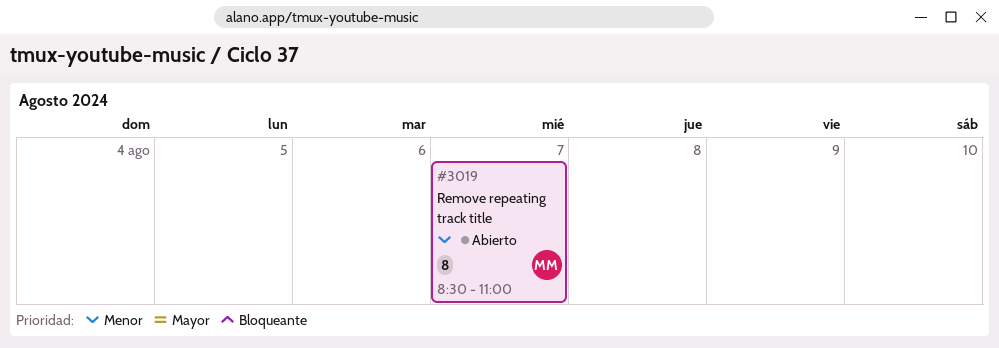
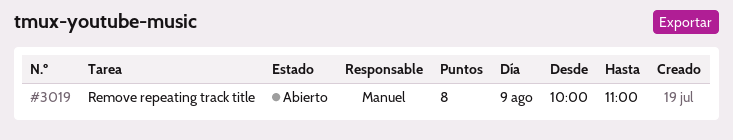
#3019, day: Aug 7 -> Aug 9
#3019, begins: 08:30 -> 10:00

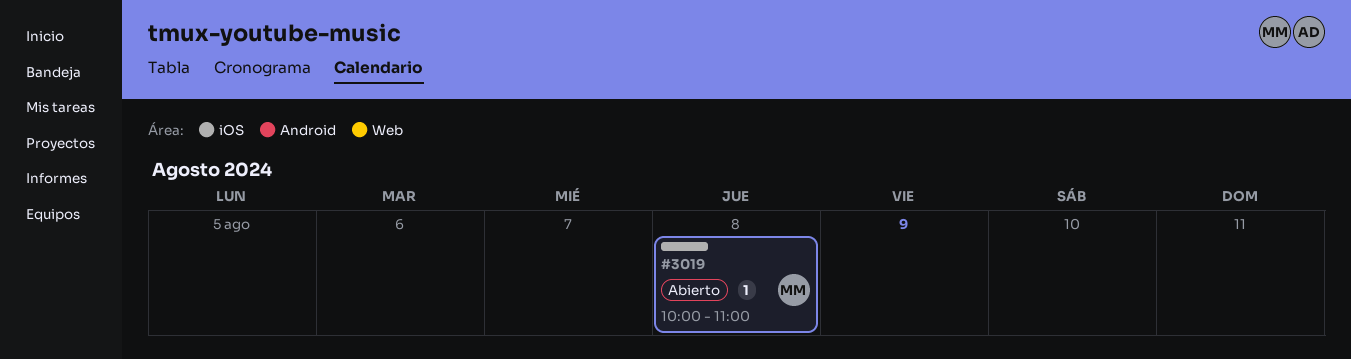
#3019, estimate: 8 -> 1
#3019, day: Aug 9 -> Aug 8

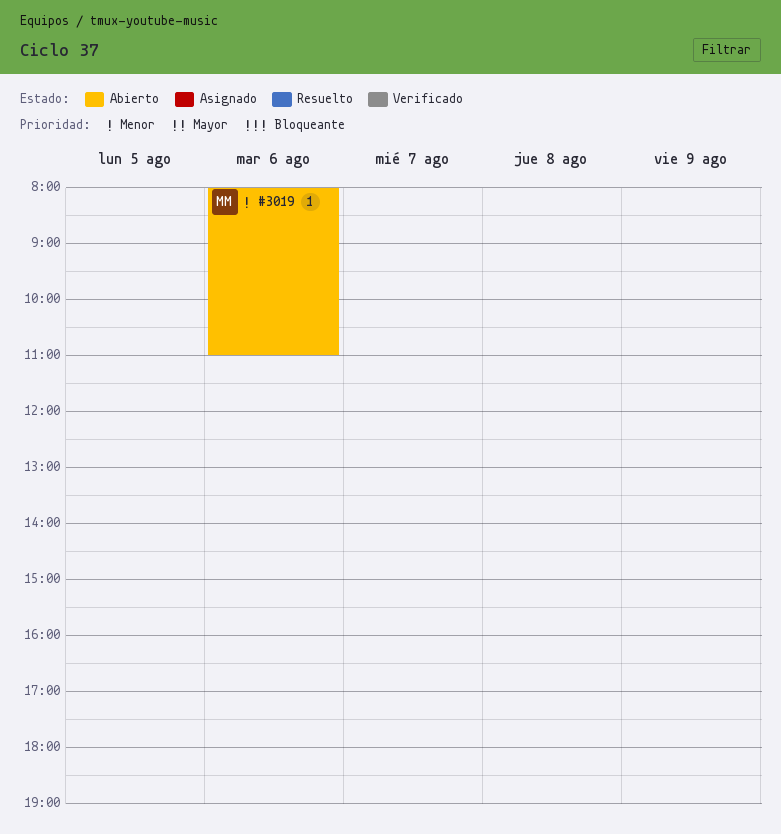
#3019, day: Aug 8 -> Aug 6
#3019, begins: 10:00 -> 08:00

